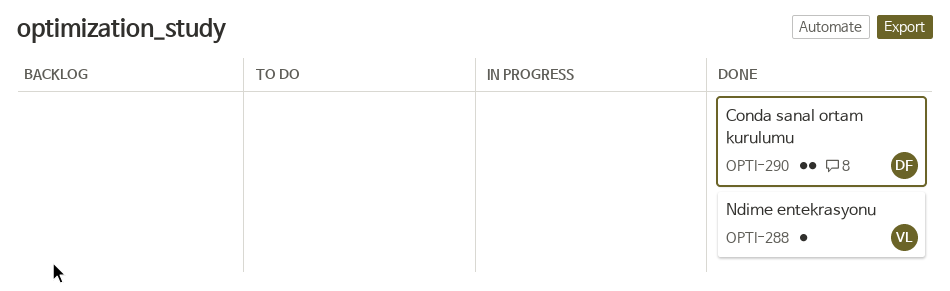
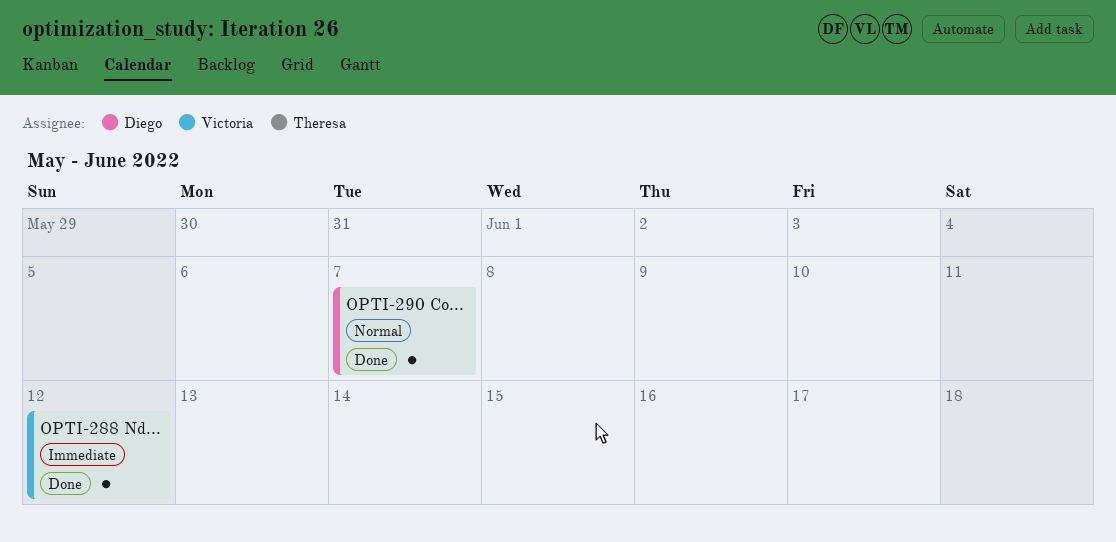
OPTI-290, estimate: 2 -> 1

